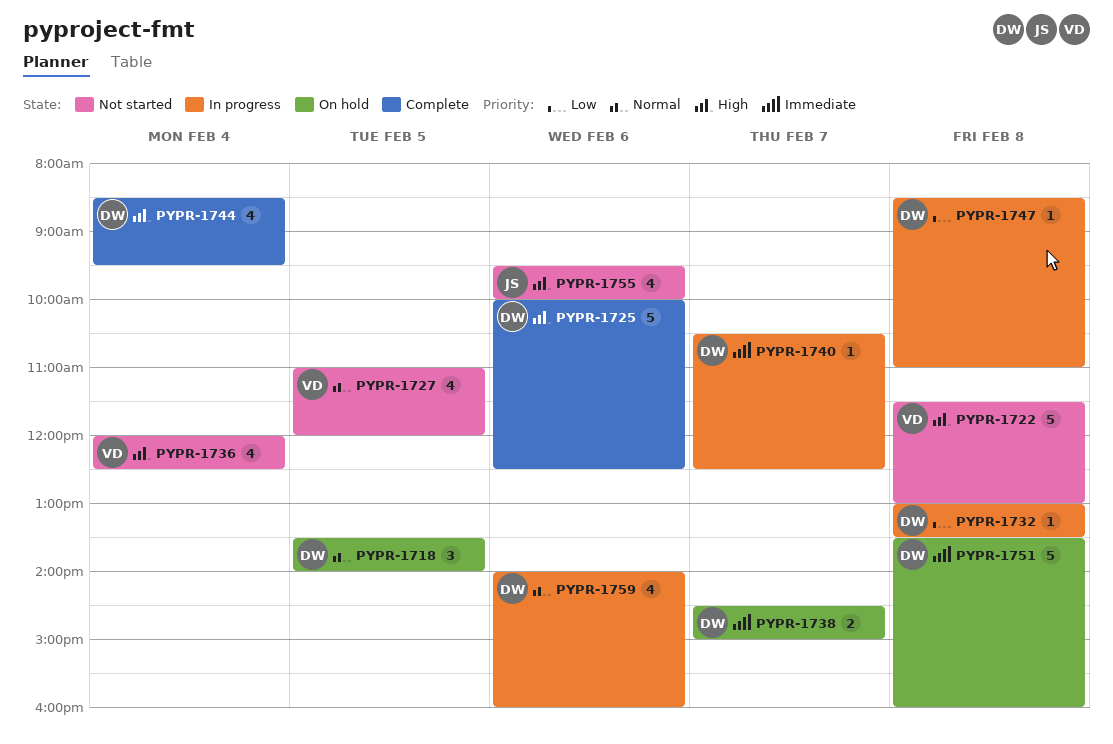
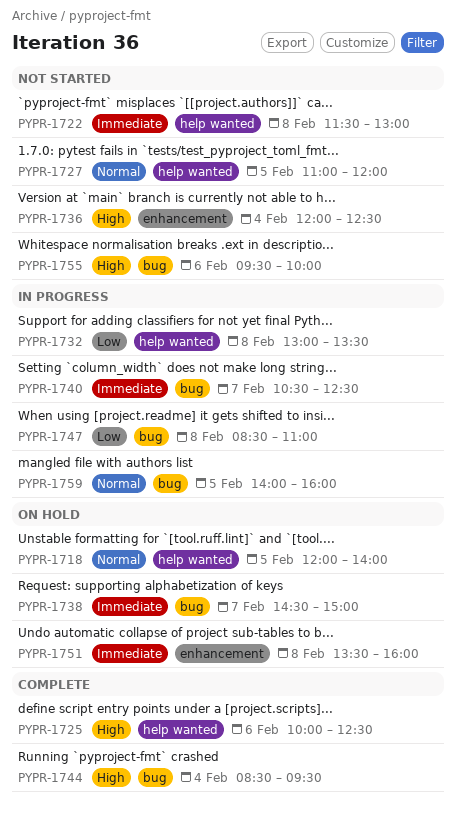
PYPR-1718, begins: 13:30 -> 12:00
PYPR-1722, priority: High -> Immediate
PYPR-1759, day: Feb 6 -> Feb 5

